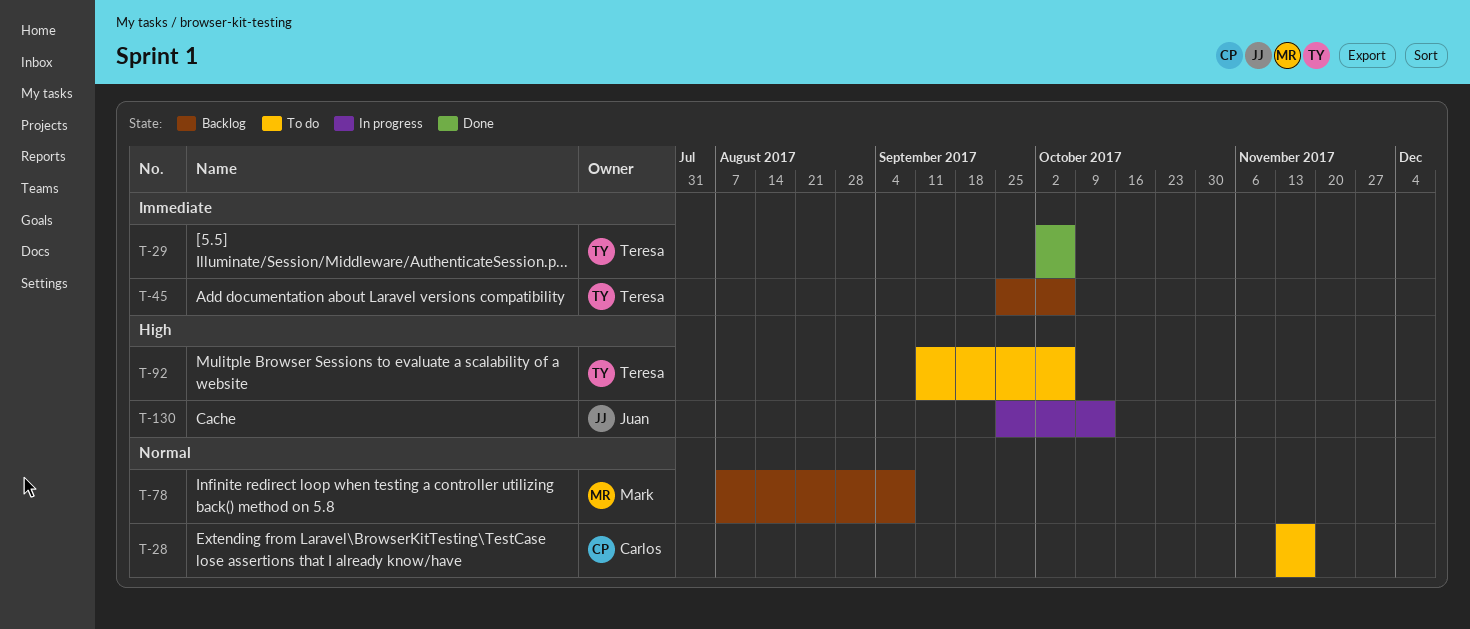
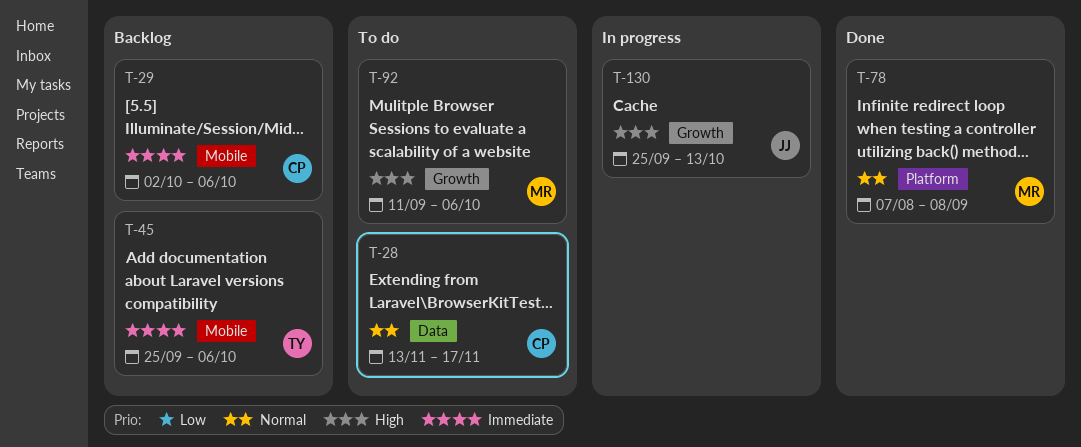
T-29, status: Done -> Backlog
T-29, owner: Teresa -> Carlos
T-78, status: Backlog -> Done
T-92, owner: Teresa -> Mark

